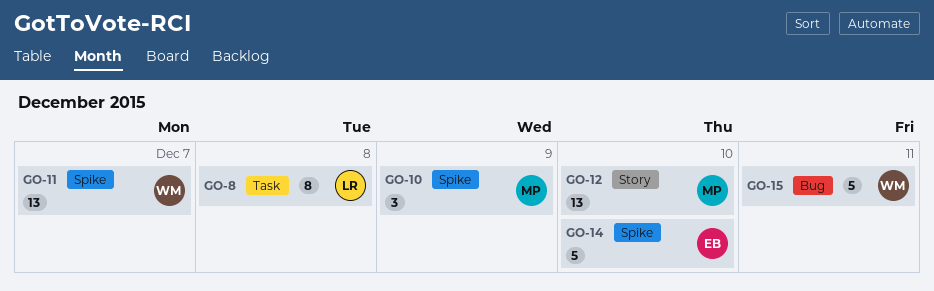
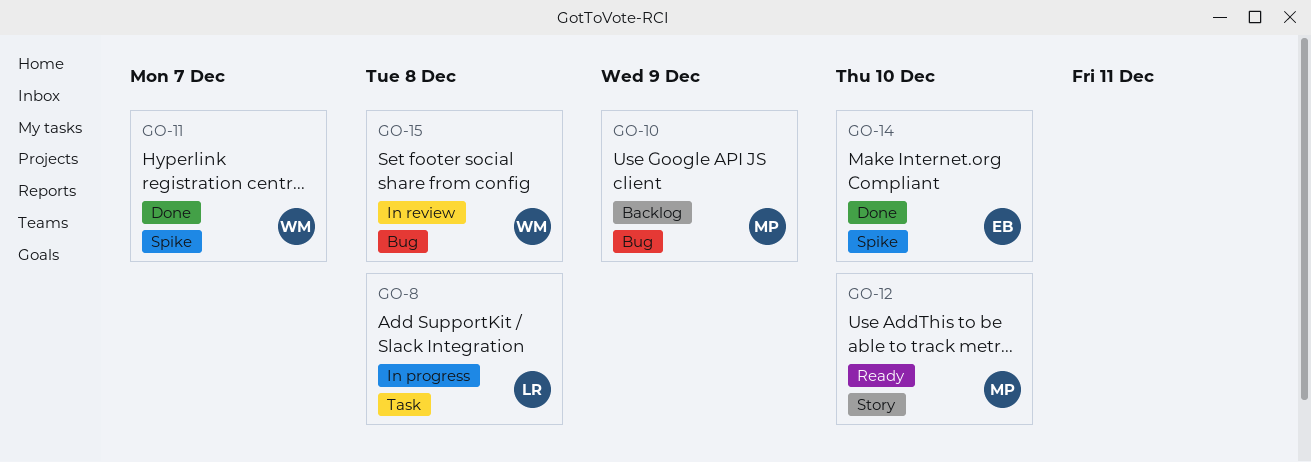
GO-10, label: Spike -> Bug
GO-15, due: Dec 11 -> Dec 8

